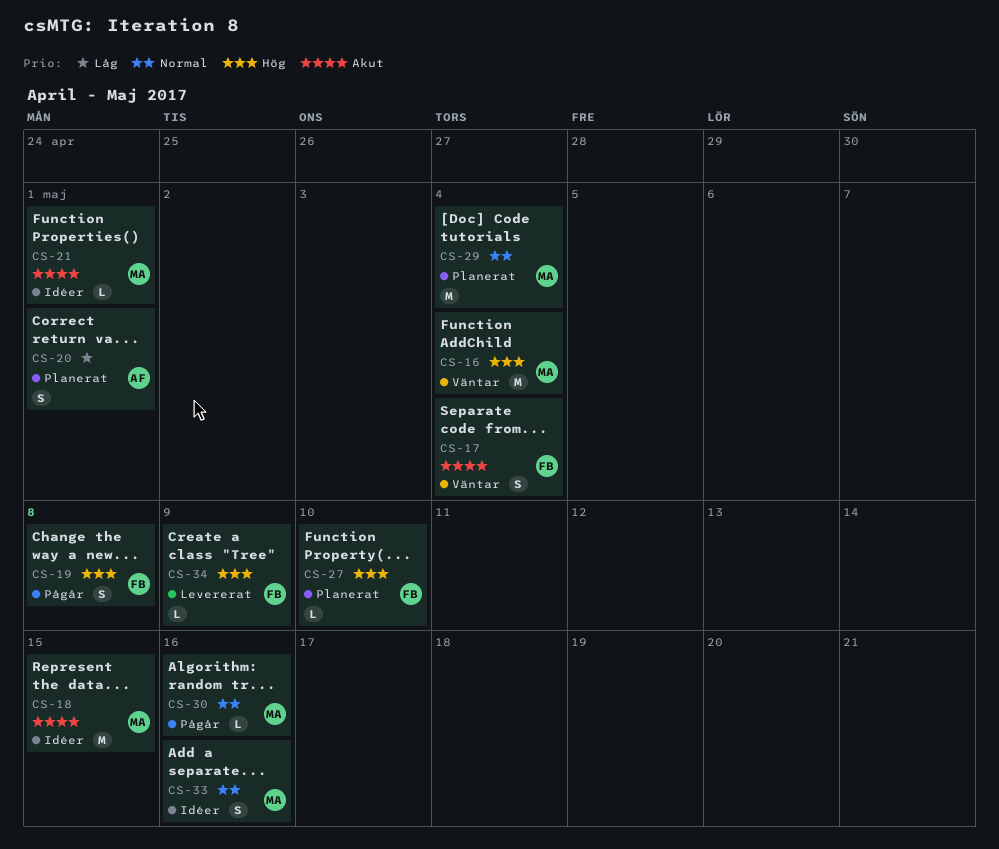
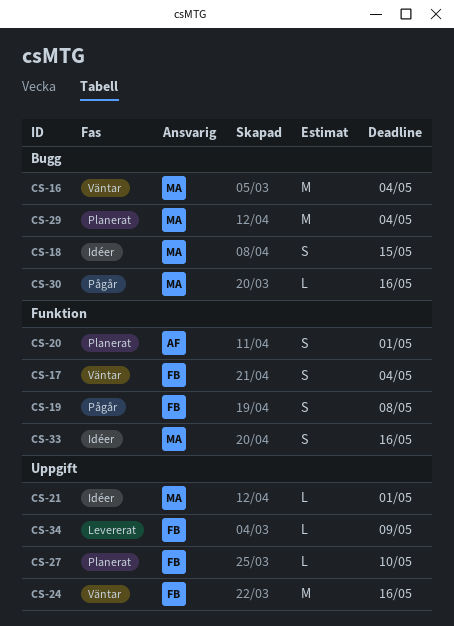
CS-18, estimate: M -> S
CS-24: none -> present

